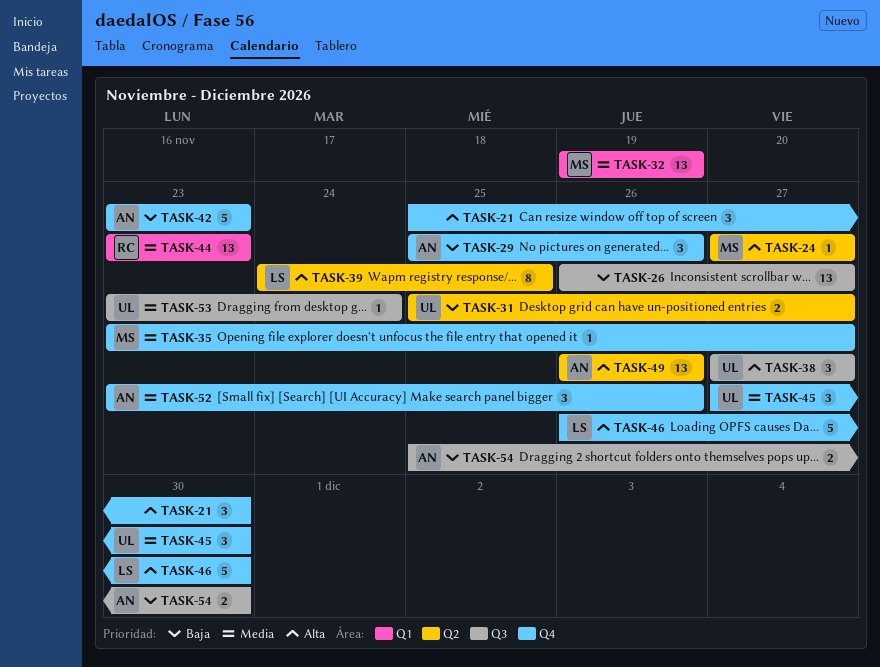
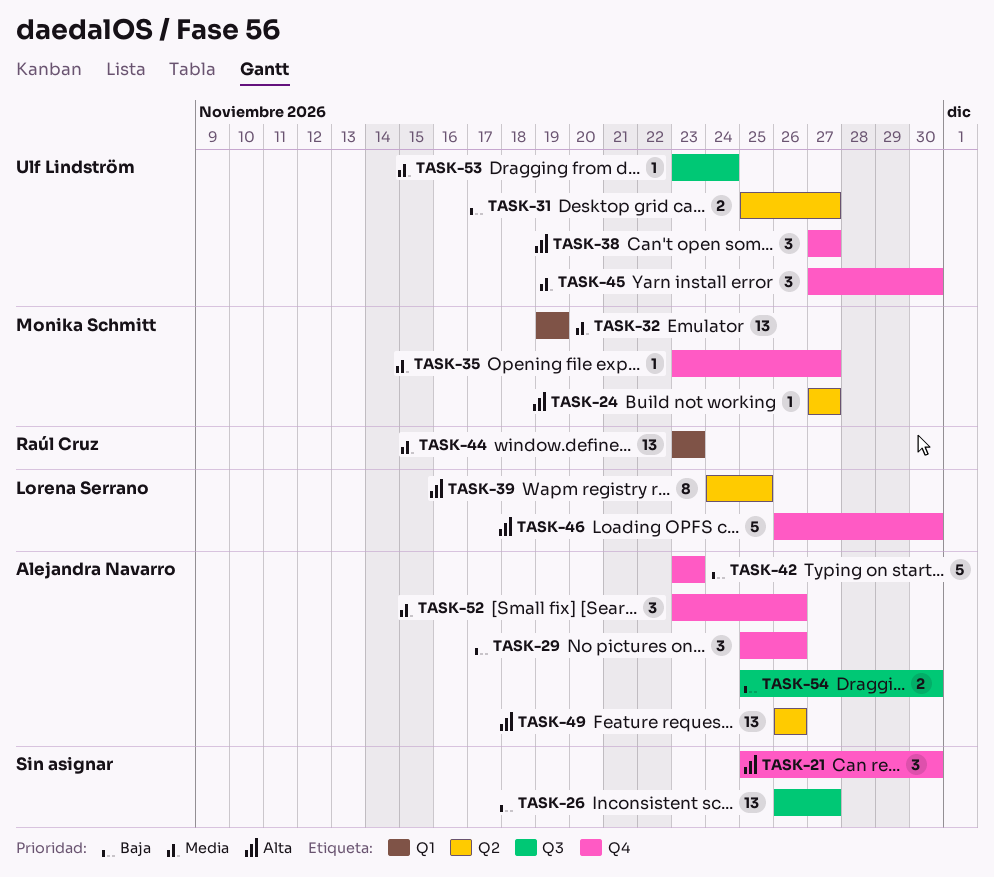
TASK-38, label: Q3 -> Q4

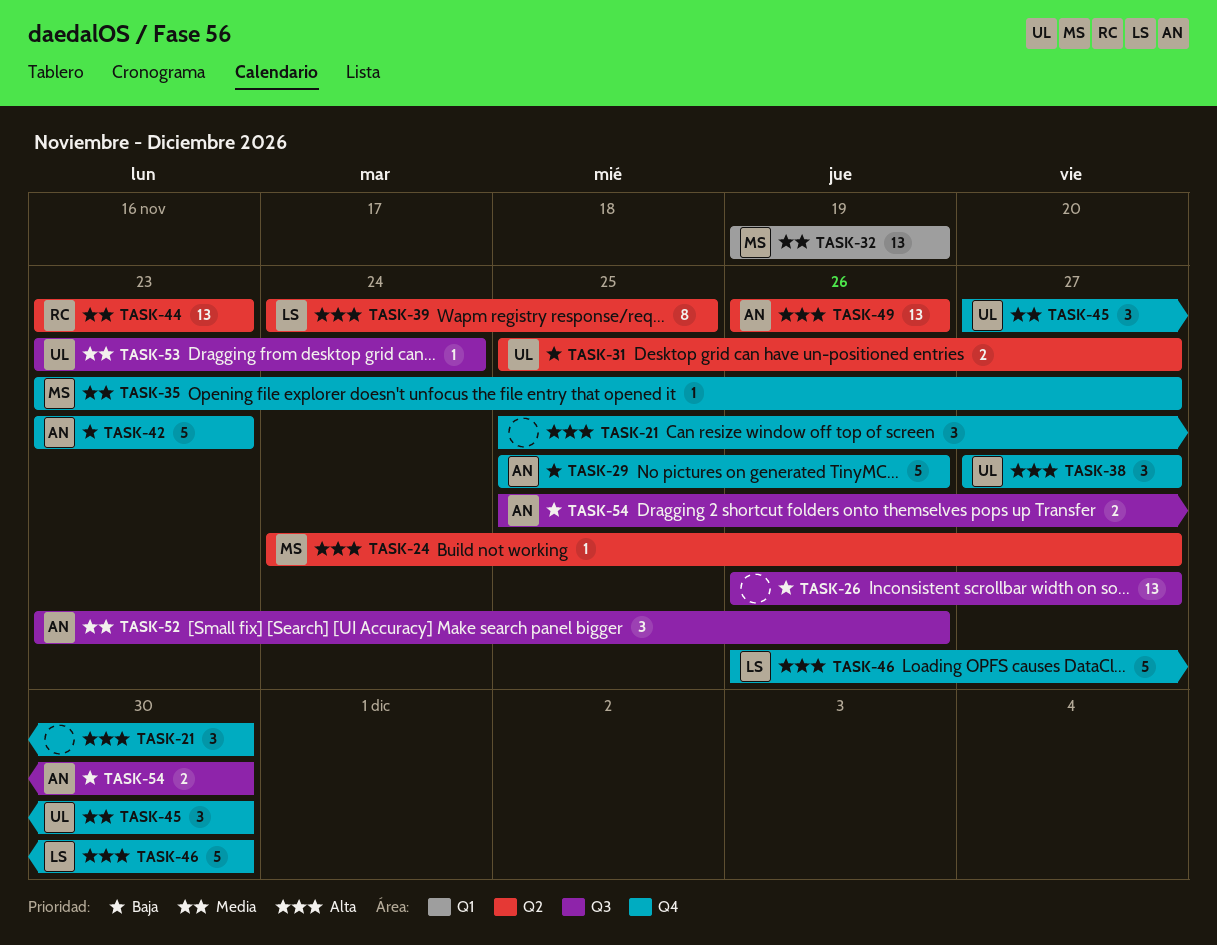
TASK-24, start: Nov 27 -> Nov 24
TASK-29, estimate: 3 -> 5
TASK-44, label: Q1 -> Q2
TASK-52, label: Q4 -> Q3

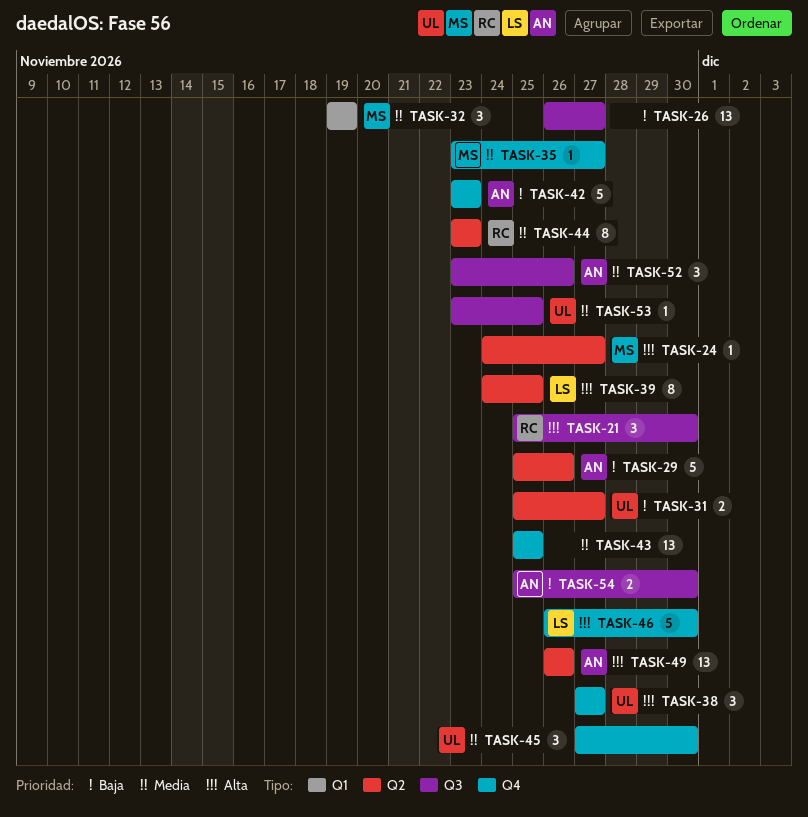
TASK-21, owner: none -> RC
TASK-21, label: Q4 -> Q3
TASK-29, label: Q4 -> Q2
TASK-32, estimate: 13 -> 3
TASK-43: none -> present
TASK-44, estimate: 13 -> 8
TASK-53, due: Nov 24 -> Nov 25

